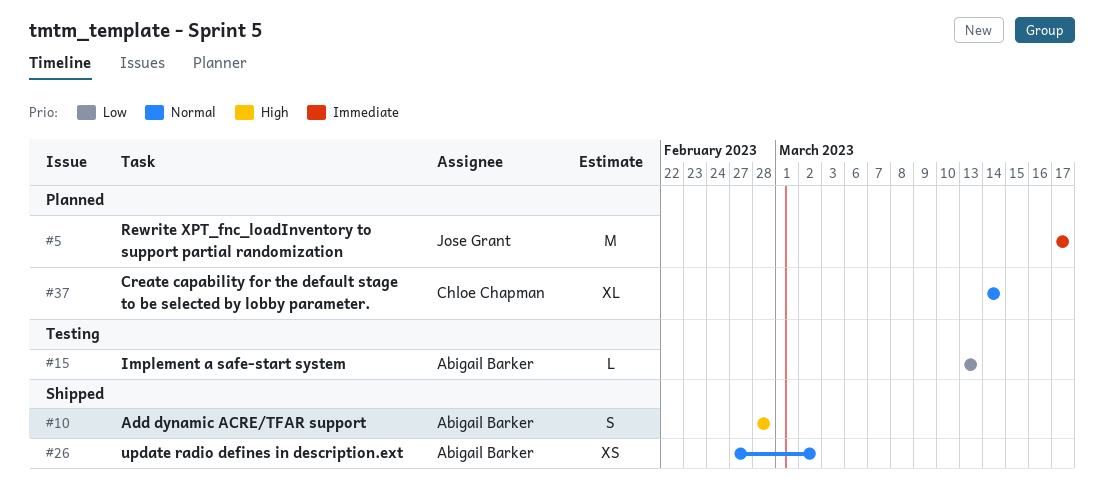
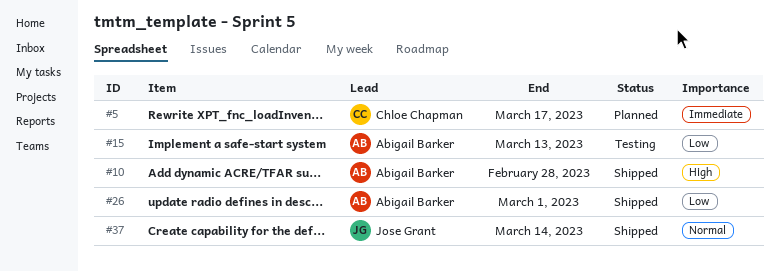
#5, owner: Jose Grant -> Chloe Chapman
#26, priority: Normal -> Low
#26, due: Mar 2 -> Mar 1
#37, status: Planned -> Shipped
#37, owner: Chloe Chapman -> Jose Grant

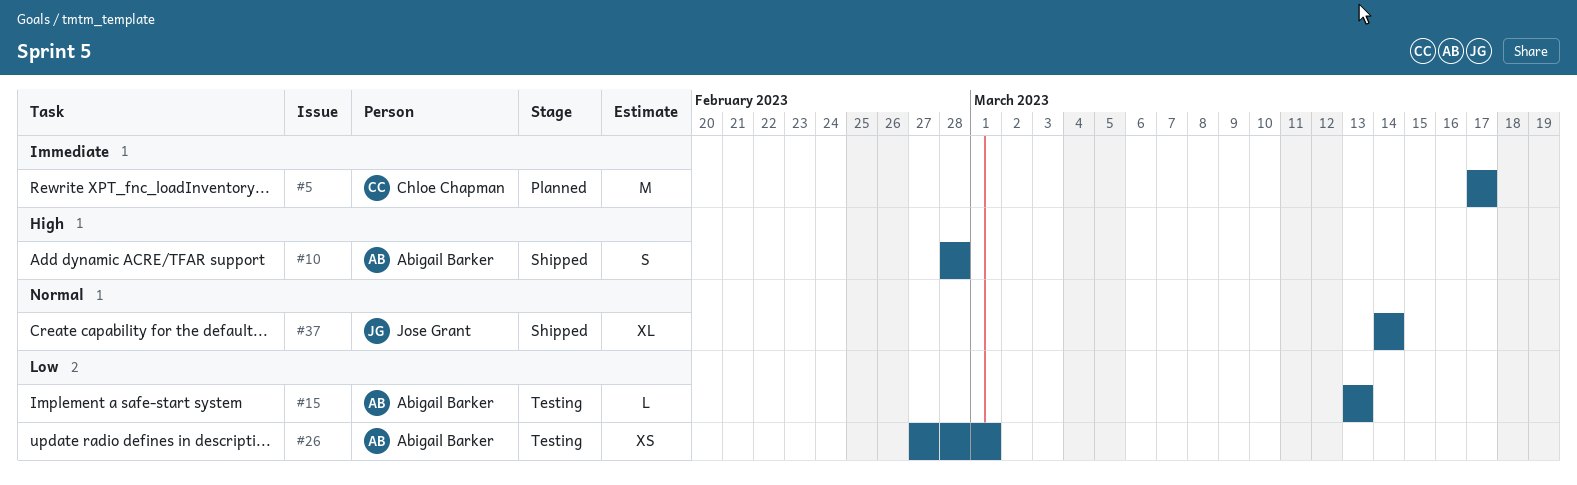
#26, status: Shipped -> Testing

